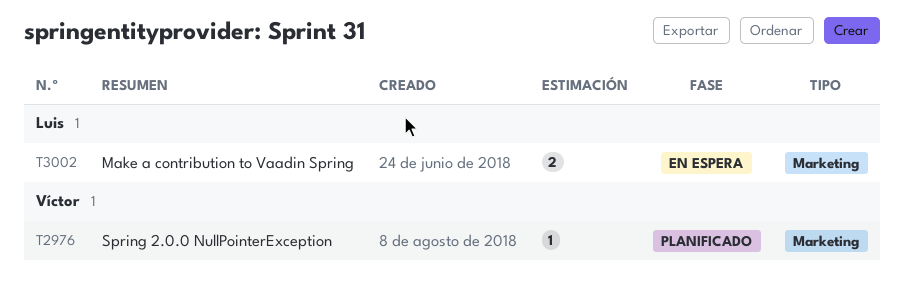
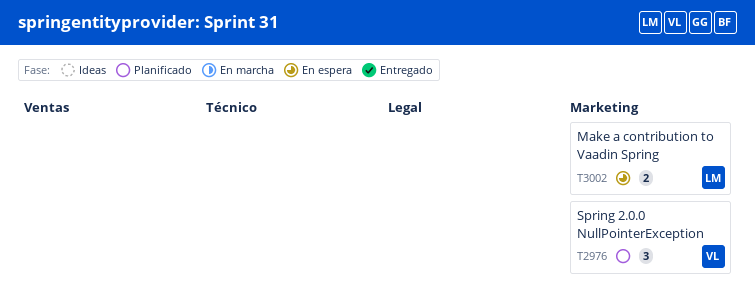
T2976, estimate: 1 -> 3

